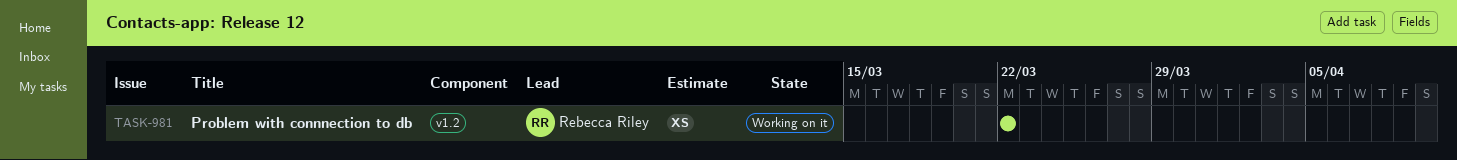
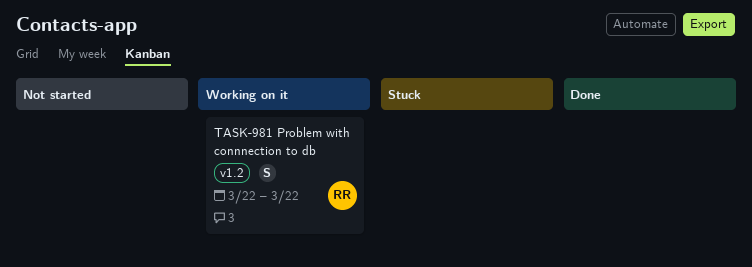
TASK-981, estimate: XS -> S

